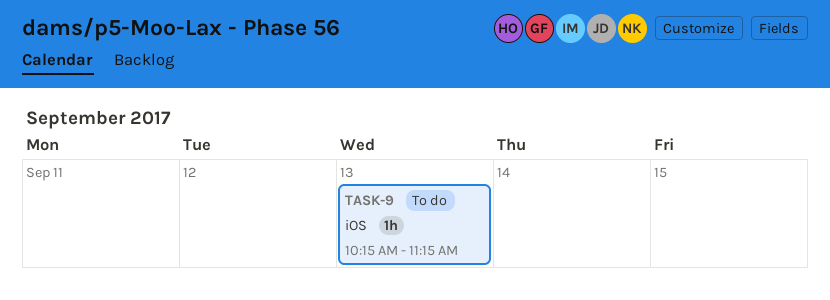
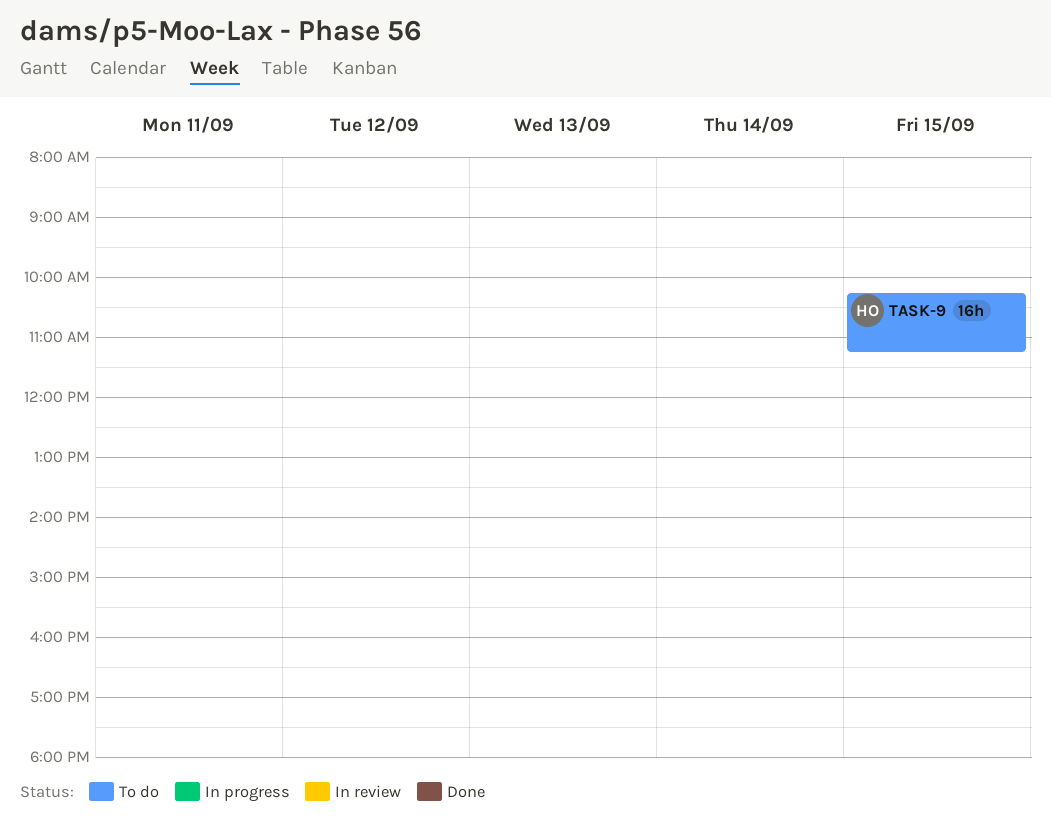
TASK-9, estimate: 1h -> 16h
TASK-9, day: Sep 13 -> Sep 15

